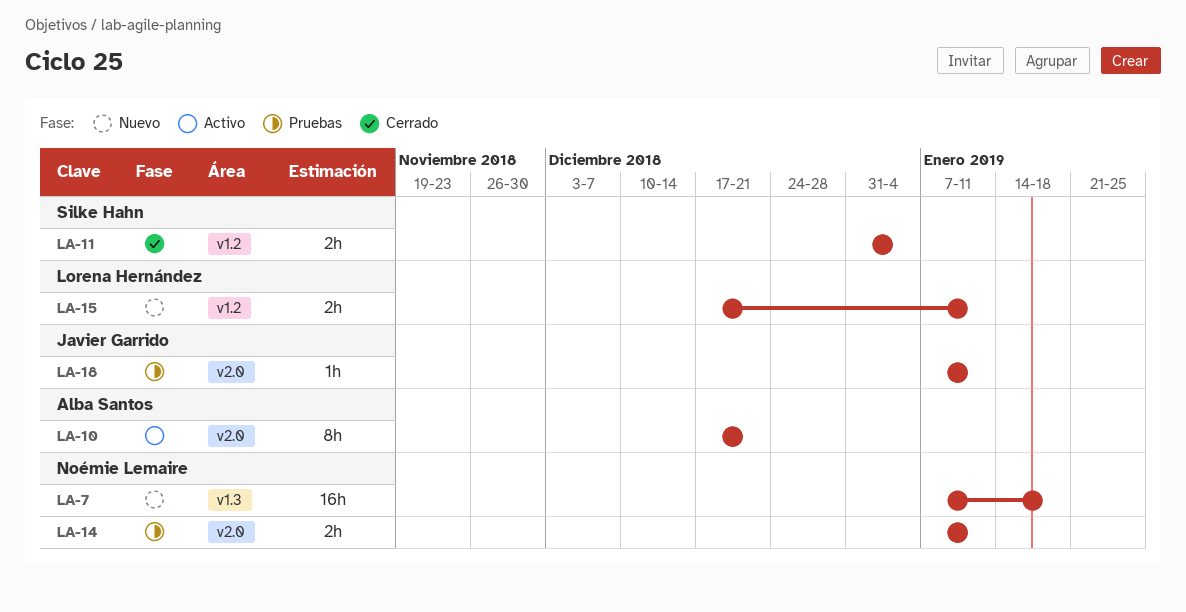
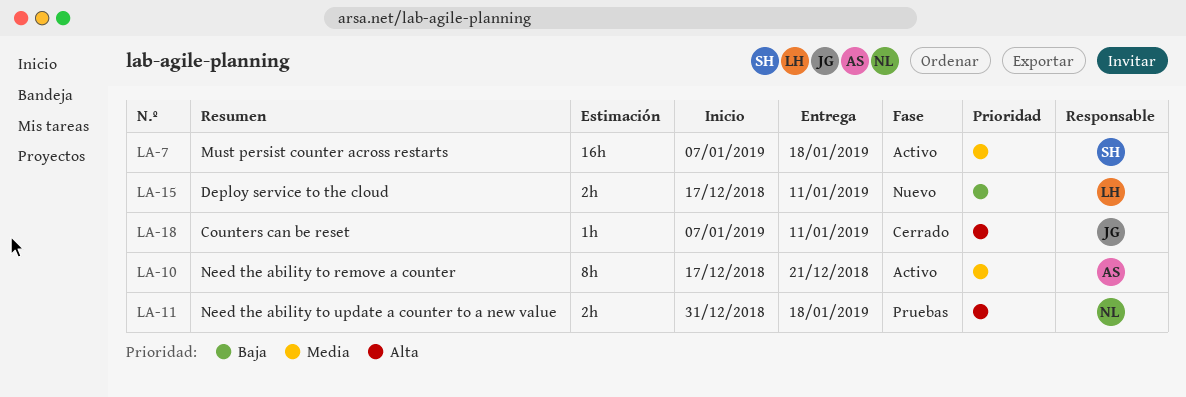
LA-7, status: Nuevo -> Activo
LA-7, owner: Noémie Lemaire -> Silke Hahn
LA-11, status: Cerrado -> Pruebas
LA-11, owner: Silke Hahn -> Noémie Lemaire
LA-11, due: Jan 4 -> Jan 18
LA-14: present -> none
LA-18, status: Pruebas -> Cerrado

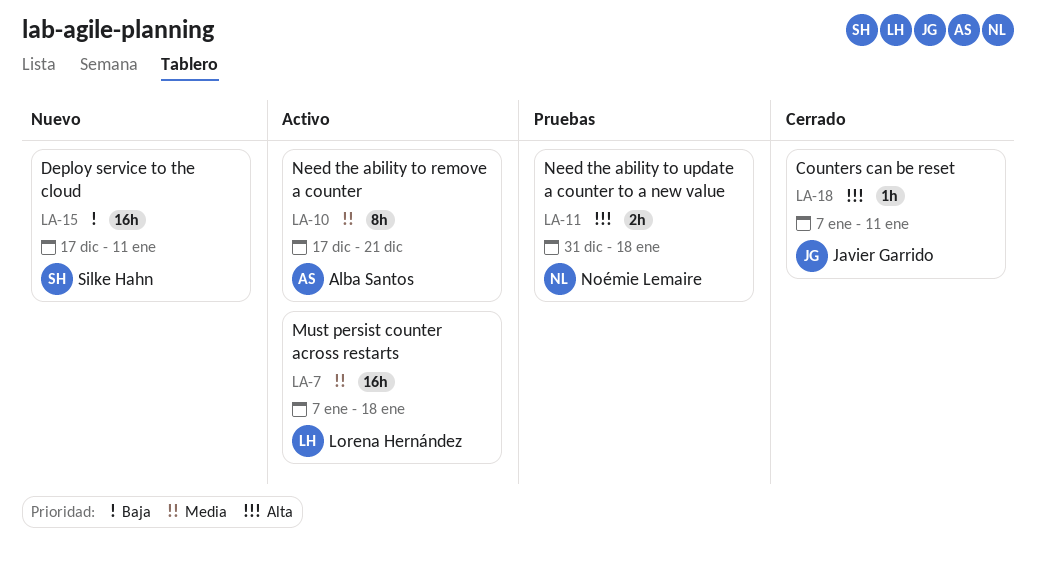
LA-7, owner: Silke Hahn -> Lorena Hernández
LA-15, owner: Lorena Hernández -> Silke Hahn
LA-15, estimate: 2h -> 16h

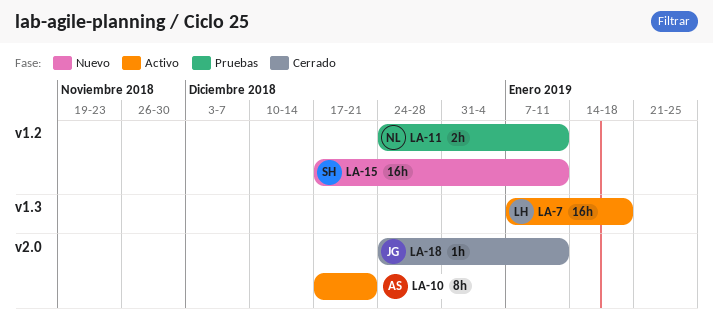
LA-11, start: Dec 31 -> Dec 24
LA-11, due: Jan 18 -> Jan 11
LA-18, start: Jan 7 -> Dec 24

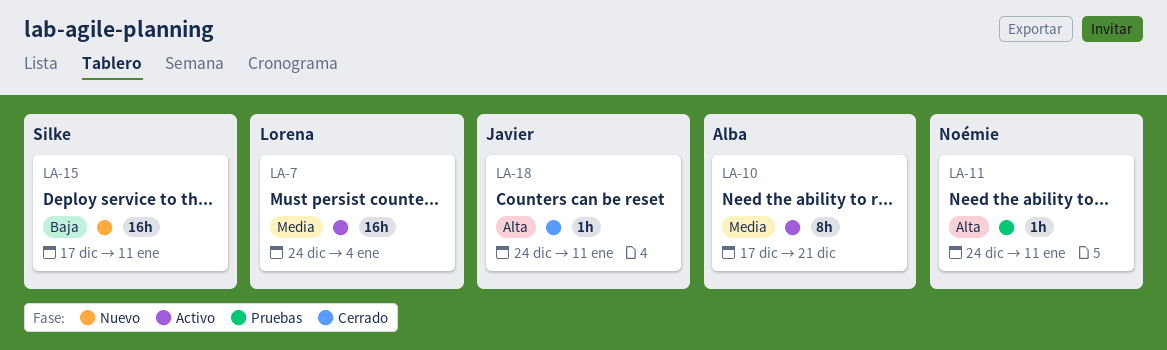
LA-7, start: Jan 7 -> Dec 24
LA-7, due: Jan 18 -> Jan 4
LA-11, estimate: 2h -> 1h

